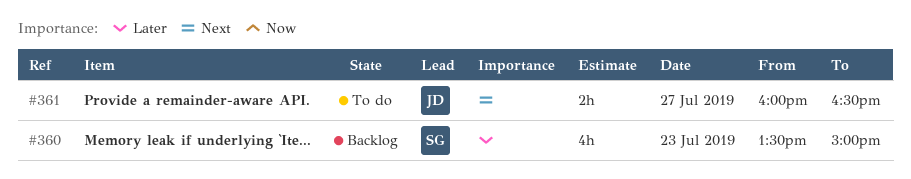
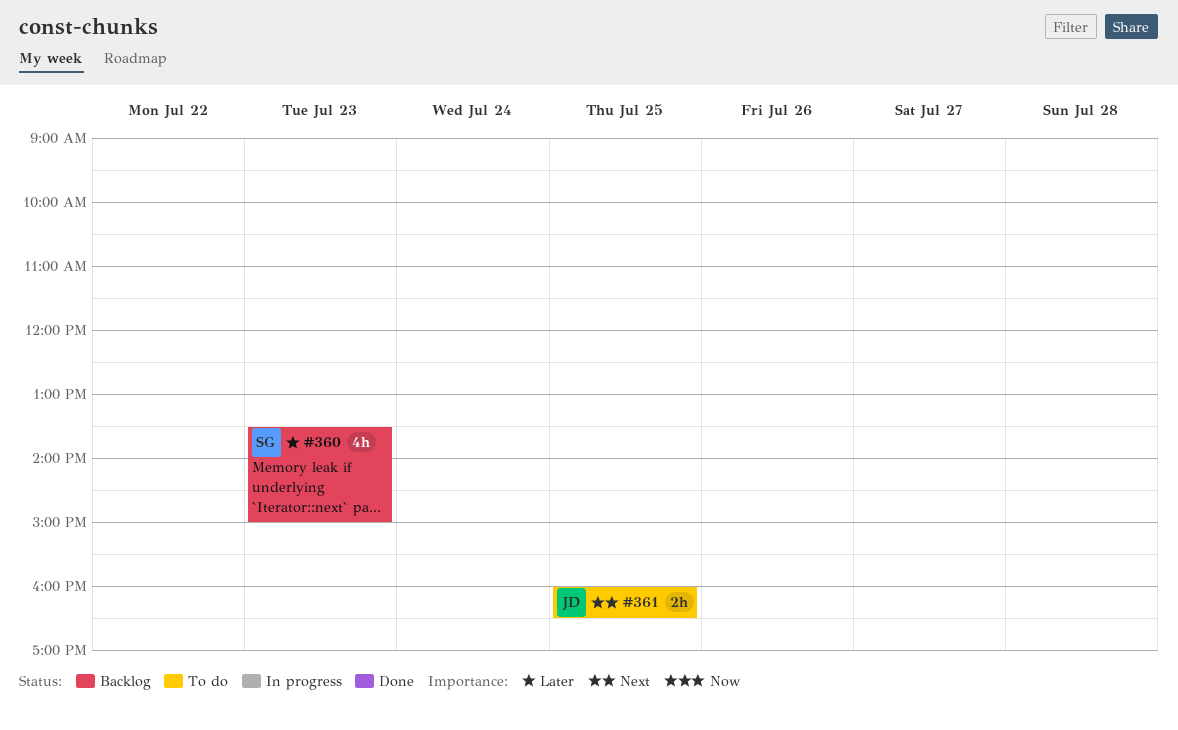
#361, day: Jul 27 -> Jul 25

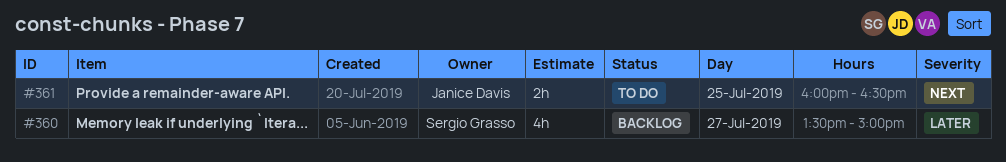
#360, day: Jul 23 -> Jul 27

